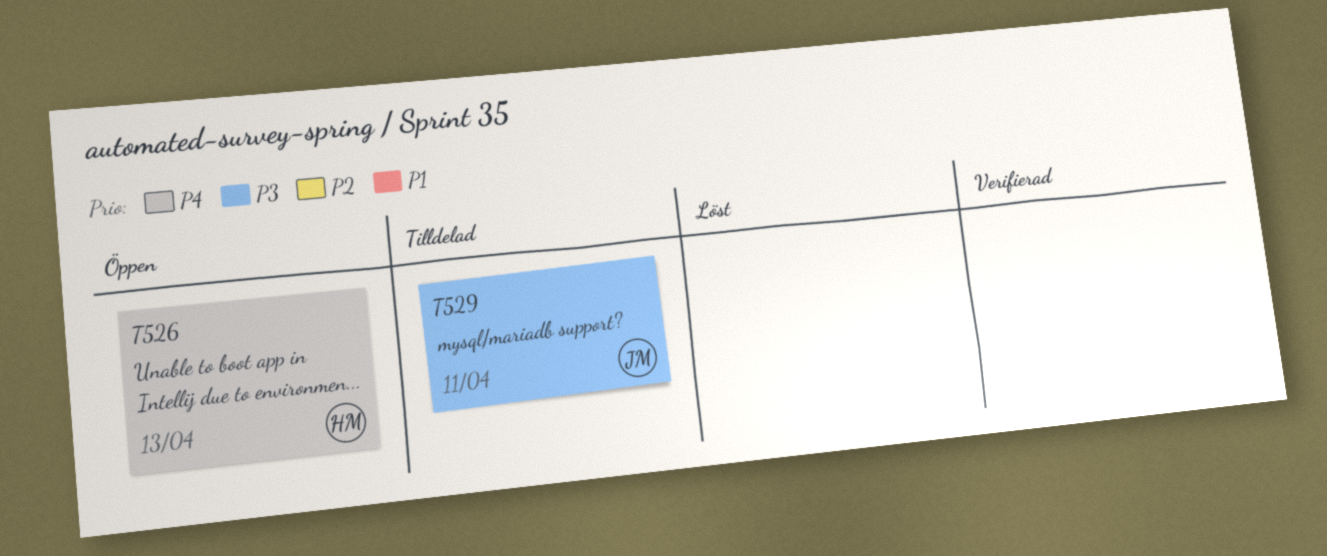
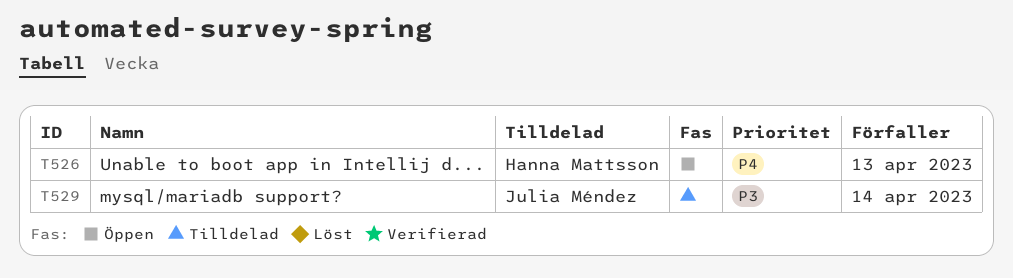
T529, due: Apr 11 -> Apr 14

